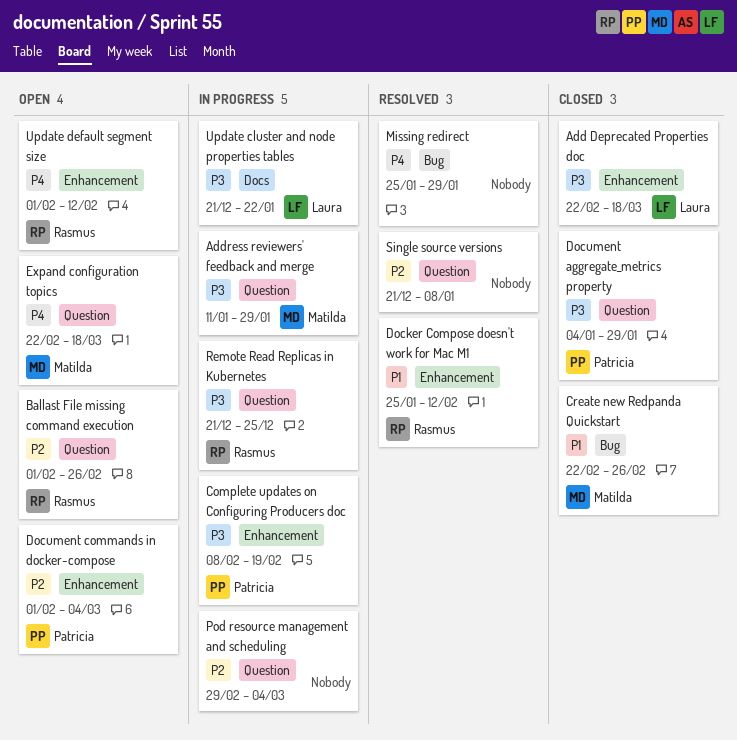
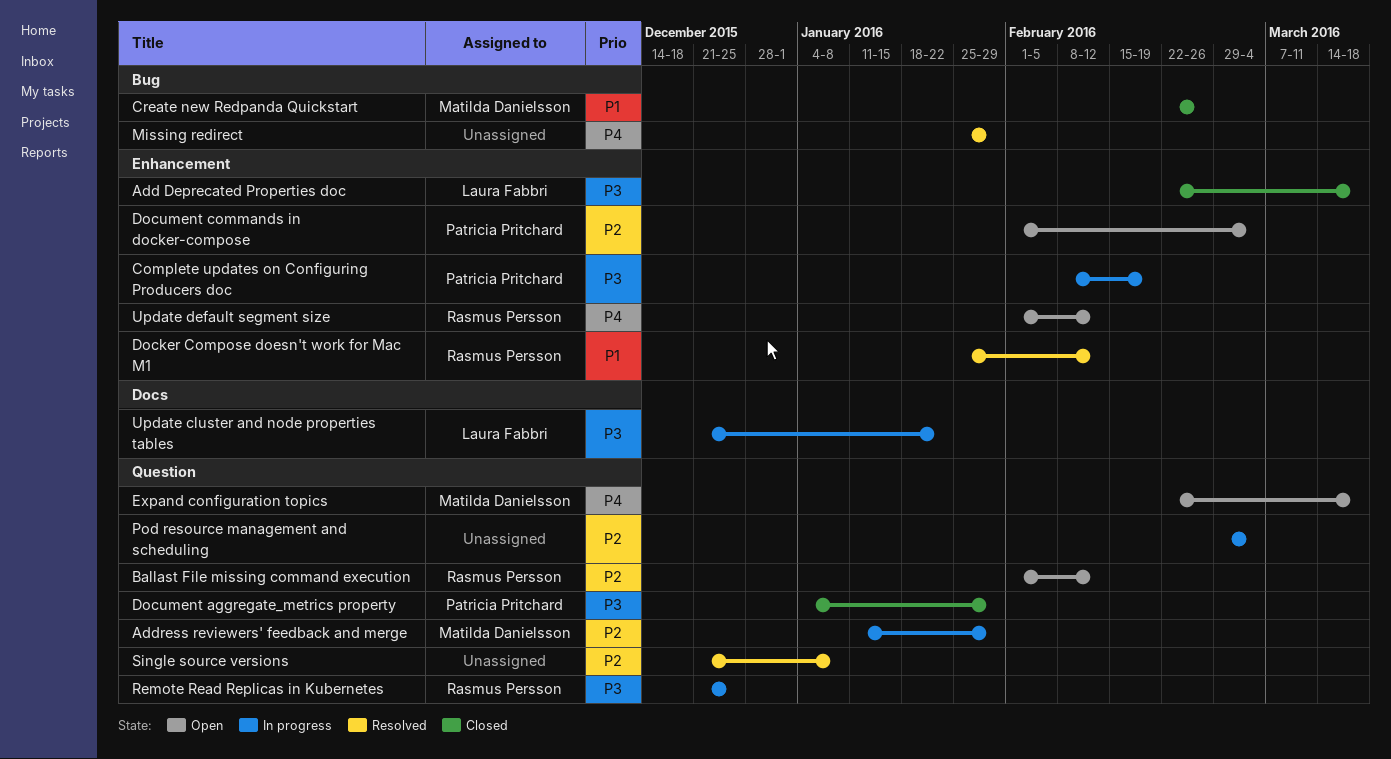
Address reviewers' feedback and merge, priority: P3 -> P2
Ballast File missing command execution, due: Feb 26 -> Feb 12

